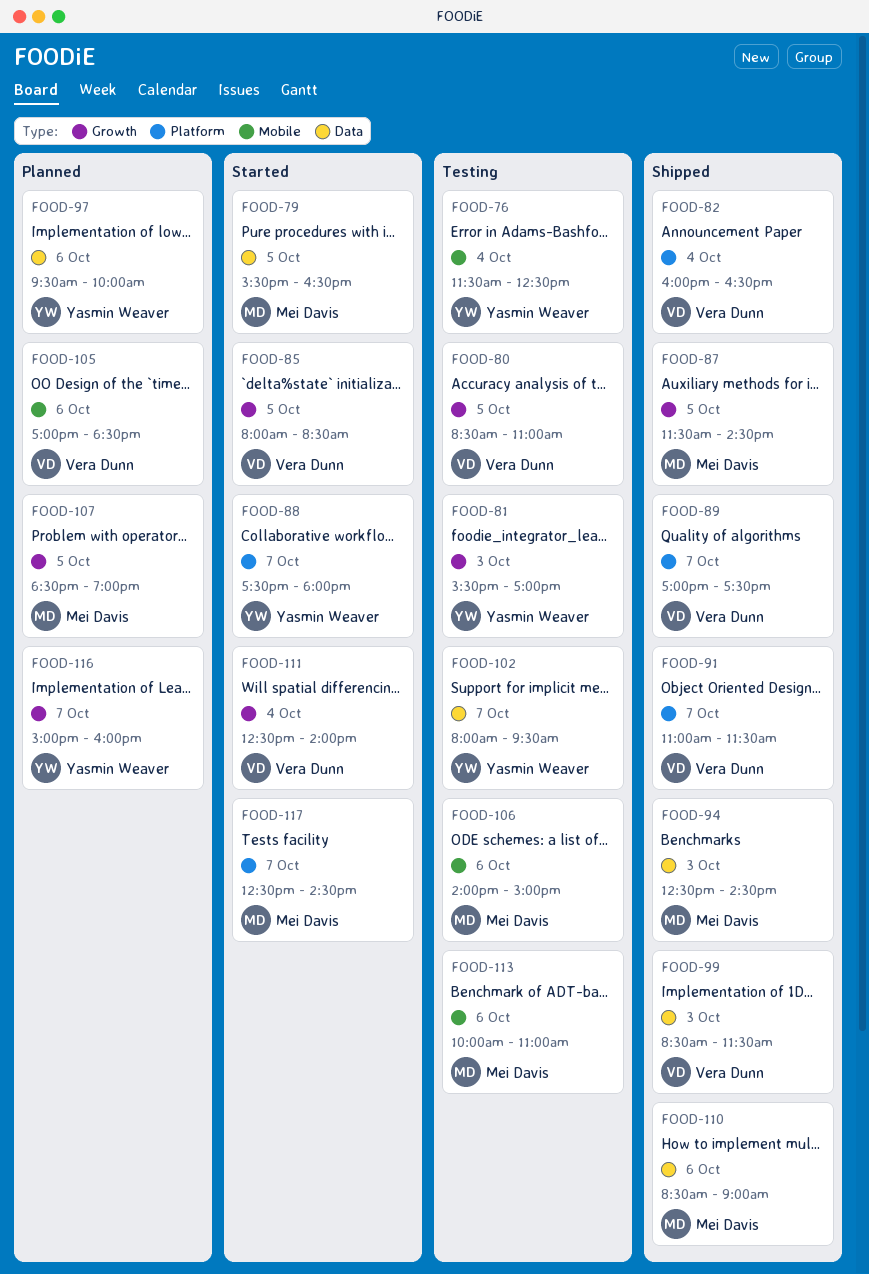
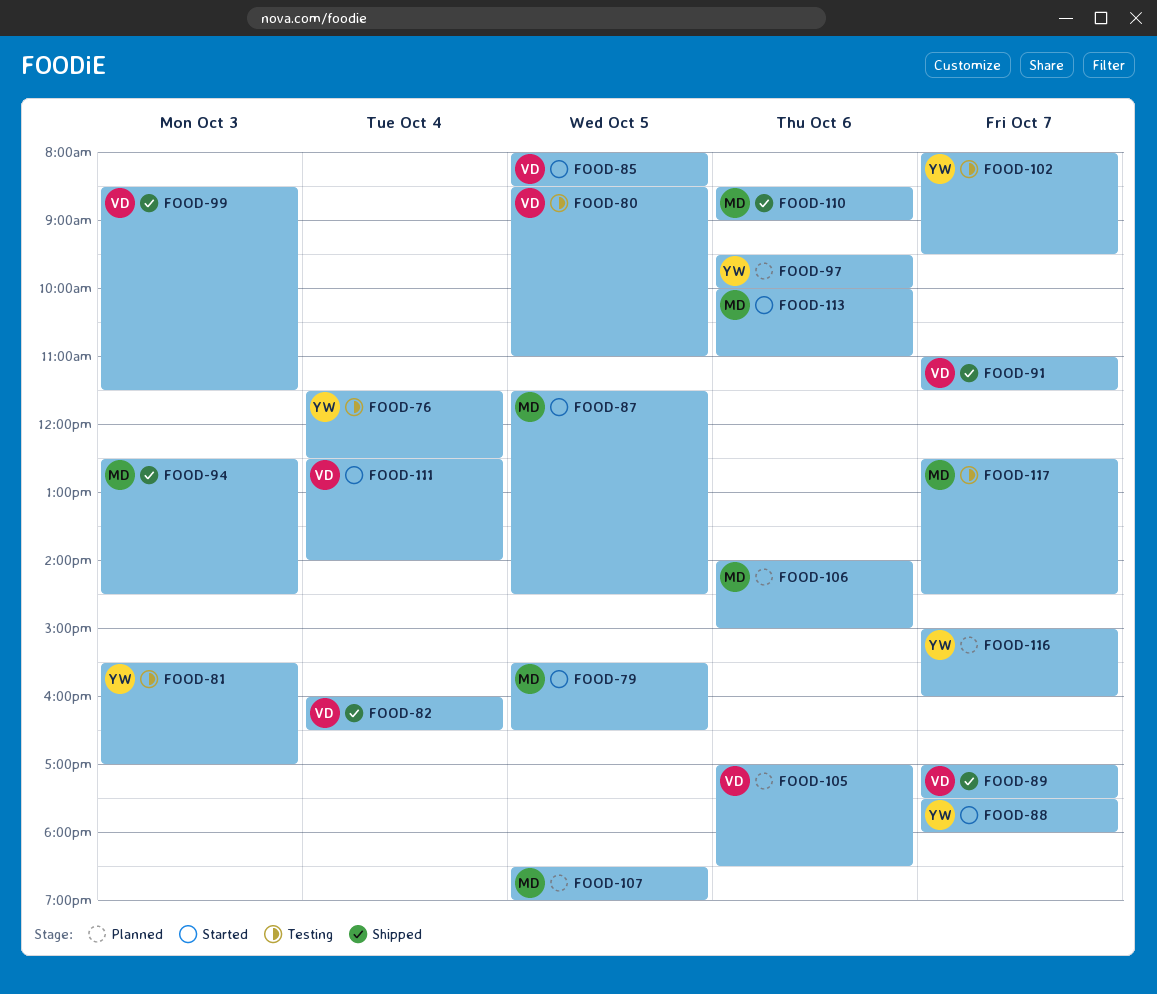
FOOD-87, status: Shipped -> Started
FOOD-106, status: Testing -> Planned
FOOD-113, status: Testing -> Started
FOOD-117, status: Started -> Testing

